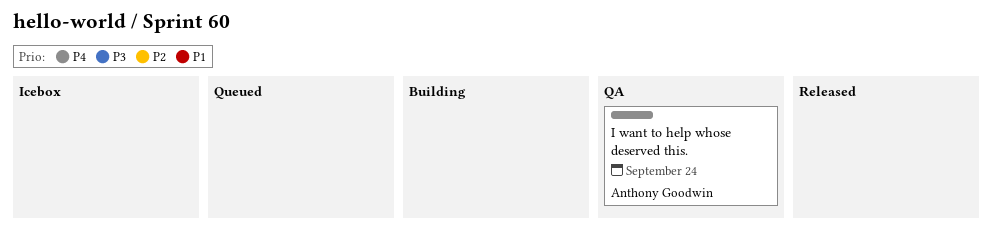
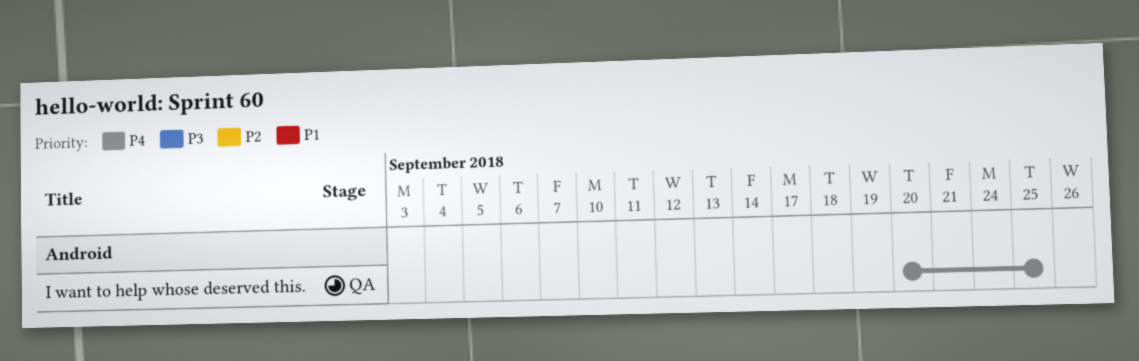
I want to help whose deserved this., due: Sep 24 -> Sep 25

